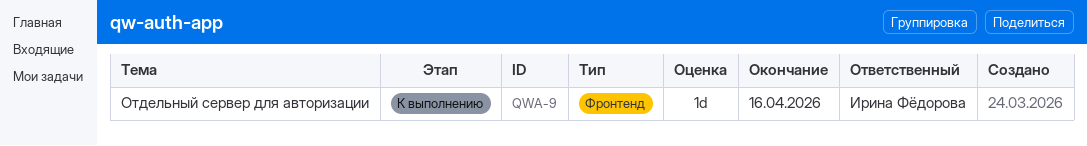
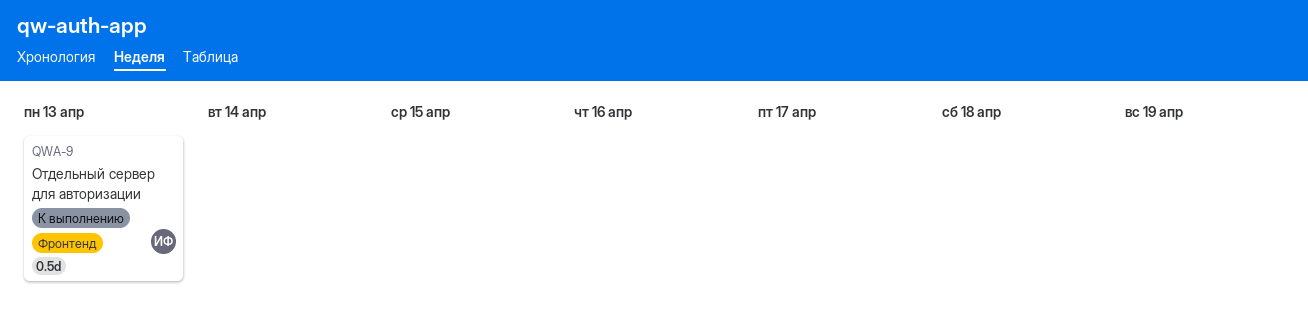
QWA-9, estimate: 1d -> 0.5d
QWA-9, due: Apr 16 -> Apr 13

